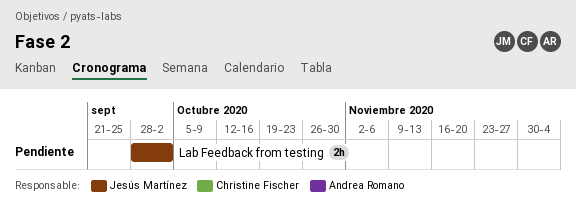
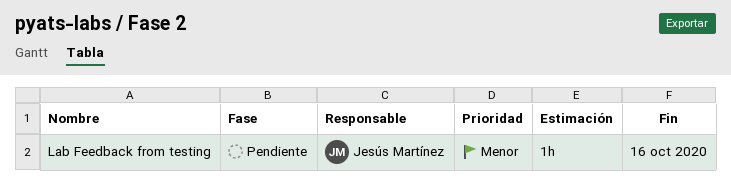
Lab Feedback from testing, estimate: 2h -> 1h
Lab Feedback from testing, due: Oct 2 -> Oct 16

